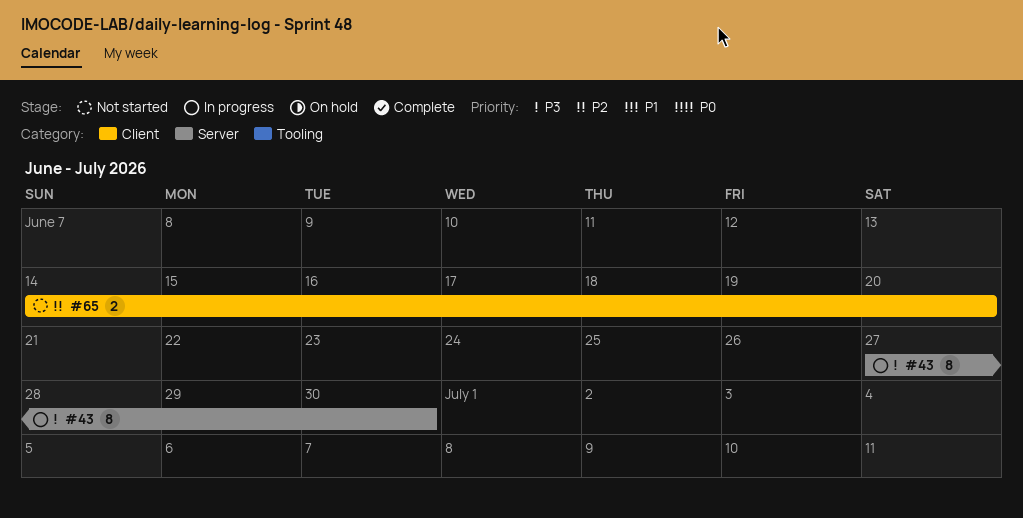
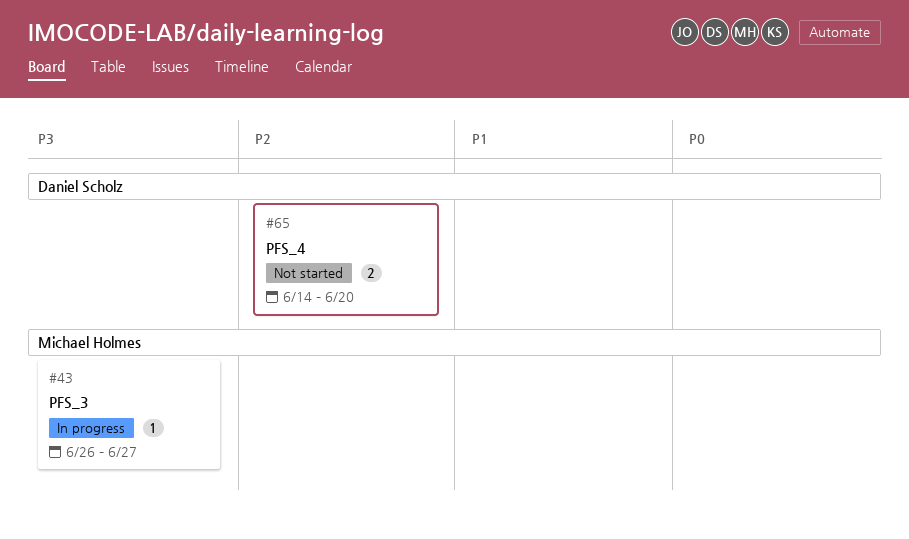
#43, estimate: 8 -> 1
#43, start: Jun 27 -> Jun 26
#43, due: Jun 30 -> Jun 27

